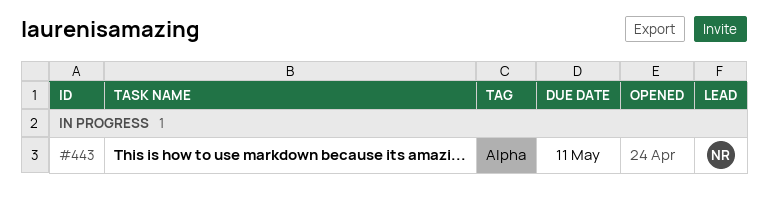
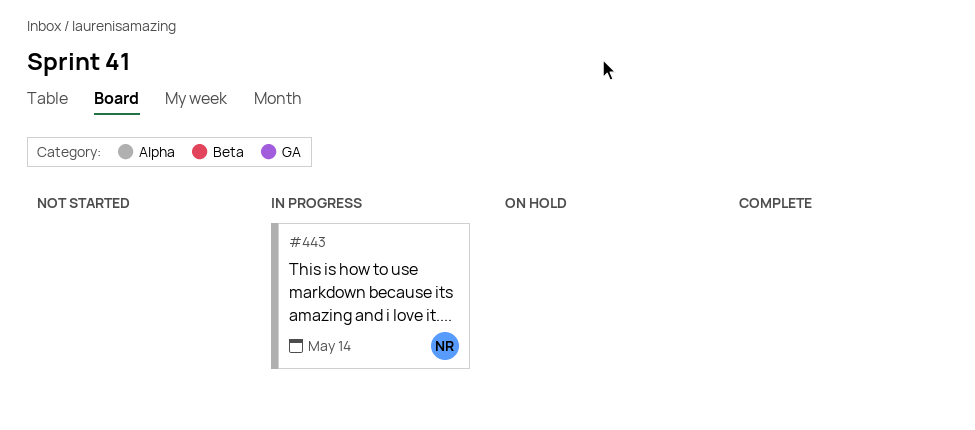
#443, due: May 11 -> May 14

